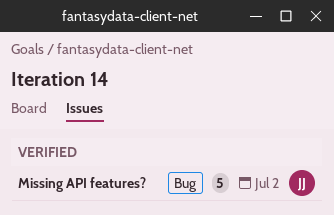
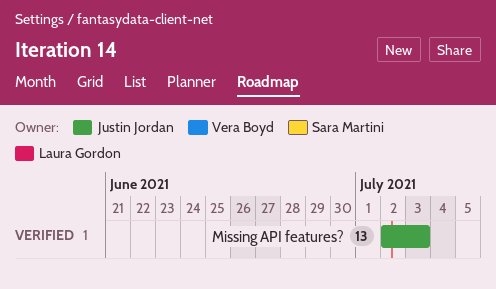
Missing API features?, estimate: 5 -> 13
Missing API features?, due: Jul 2 -> Jul 3

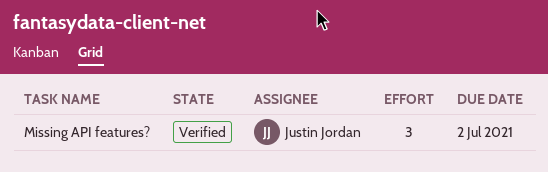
Missing API features?, estimate: 13 -> 3
Missing API features?, due: Jul 3 -> Jul 2

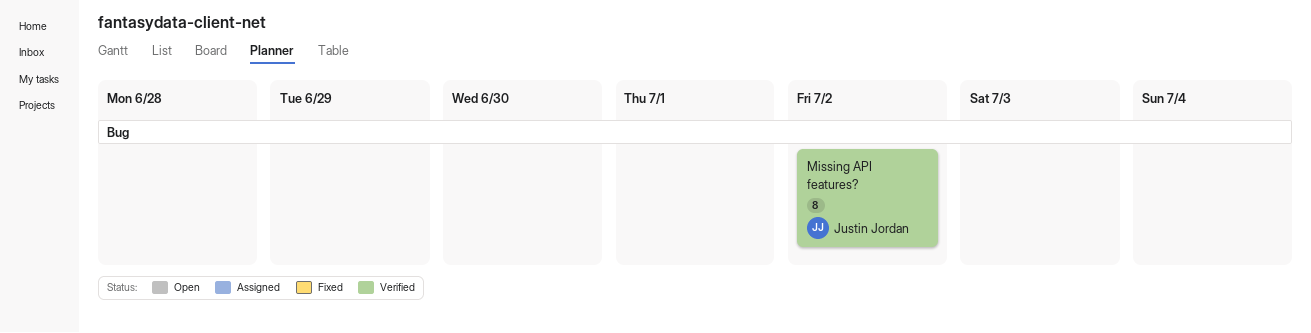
Missing API features?, estimate: 3 -> 8

